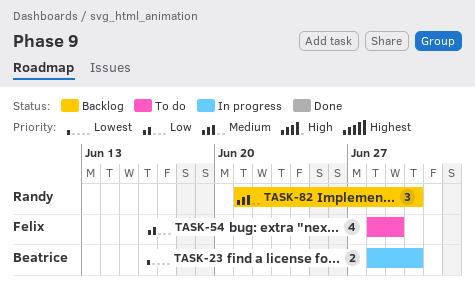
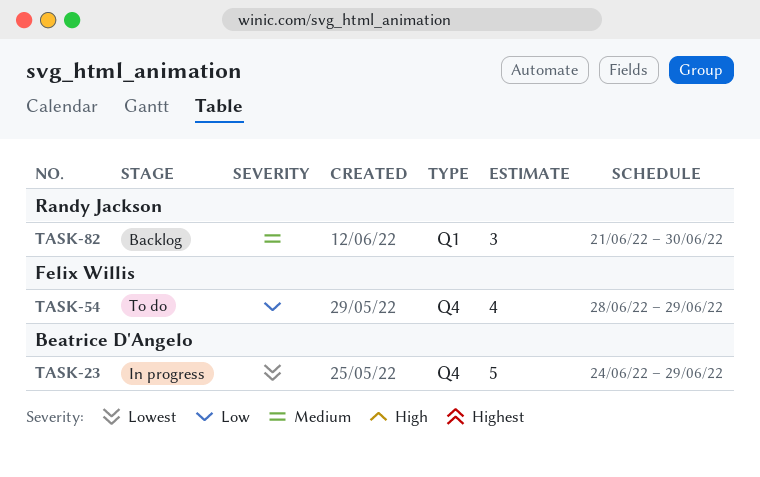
TASK-23, estimate: 2 -> 5
TASK-23, start: Jun 28 -> Jun 24
TASK-23, due: Jun 30 -> Jun 29

